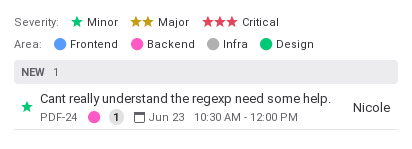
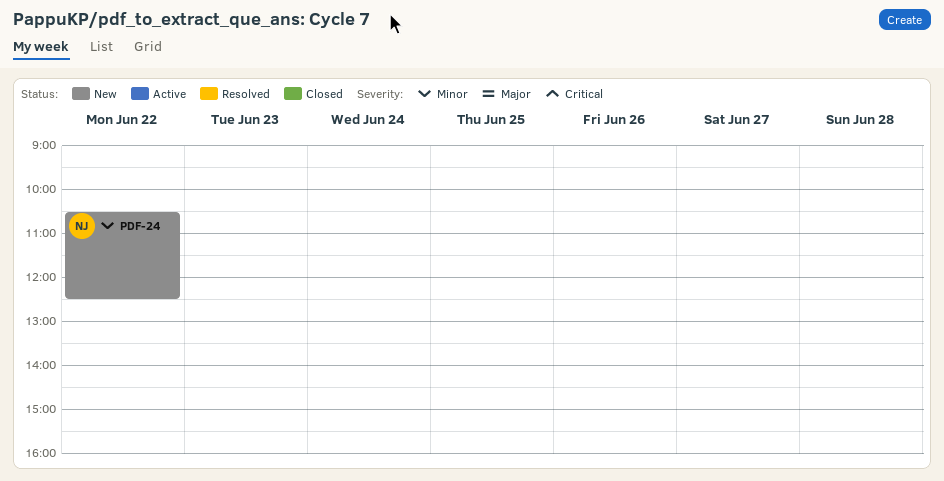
PDF-24, day: Jun 23 -> Jun 22
PDF-24, ends: 12:00 -> 12:30

